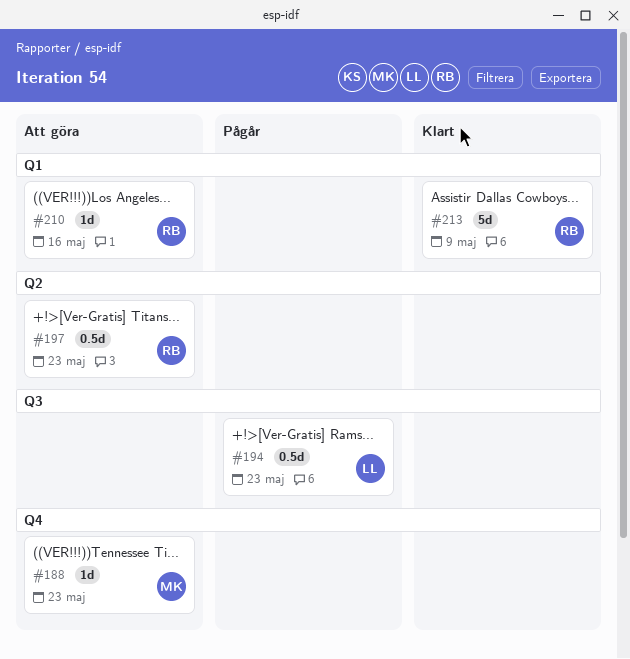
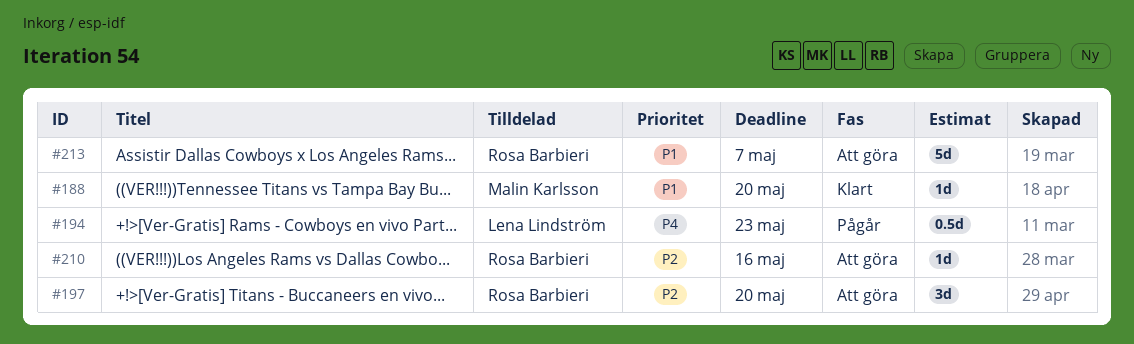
#188, status: Att göra -> Klart
#188, due: May 23 -> May 20
#197, estimate: 0.5d -> 3d
#197, due: May 23 -> May 20
#213, status: Klart -> Att göra
#213, due: May 9 -> May 7

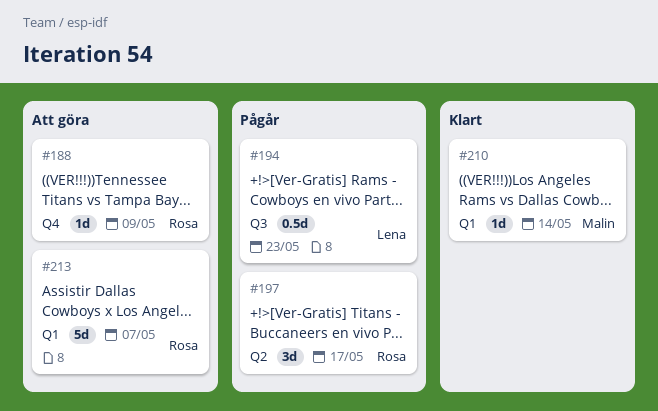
#188, status: Klart -> Att göra
#188, owner: Malin Karlsson -> Rosa Barbieri
#188, due: May 20 -> May 9
#197, status: Att göra -> Pågår
#197, due: May 20 -> May 17
#210, status: Att göra -> Klart
#210, owner: Rosa Barbieri -> Malin Karlsson
#210, due: May 16 -> May 14

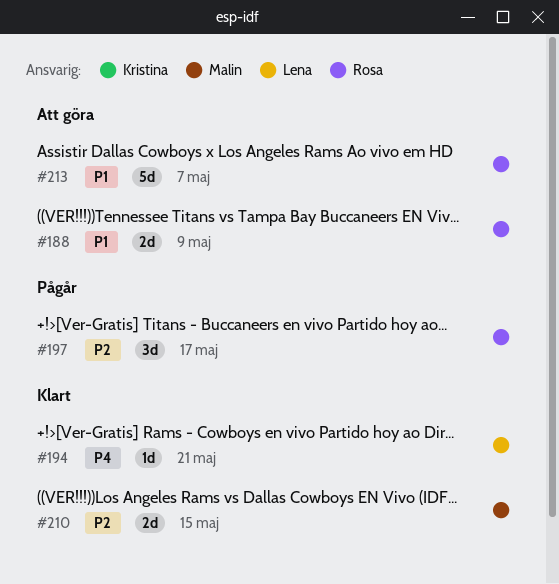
#188, estimate: 1d -> 2d
#194, status: Pågår -> Klart
#194, estimate: 0.5d -> 1d
#194, due: May 23 -> May 21
#210, estimate: 1d -> 2d
#210, due: May 14 -> May 15

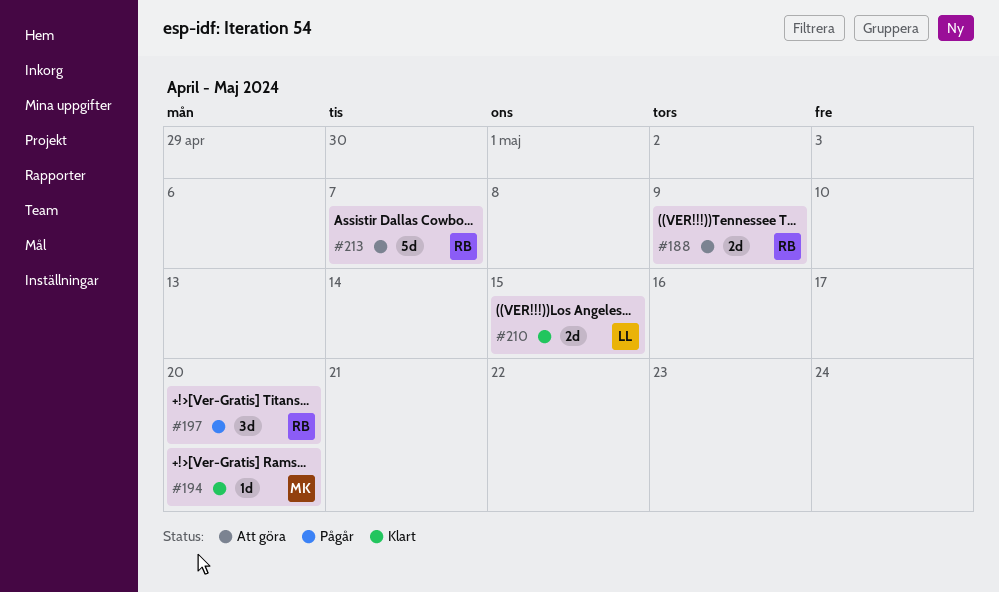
#194, owner: Lena -> Malin
#194, due: May 21 -> May 20
#197, due: May 17 -> May 20
#210, owner: Malin -> Lena

